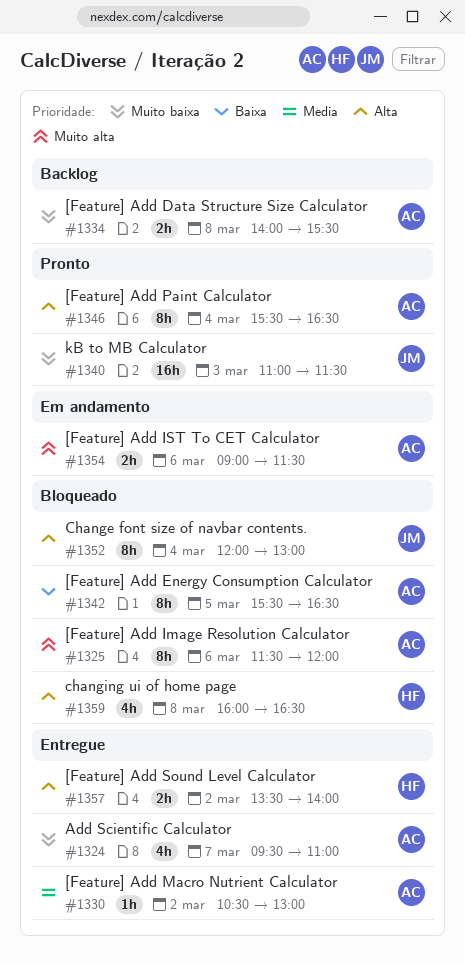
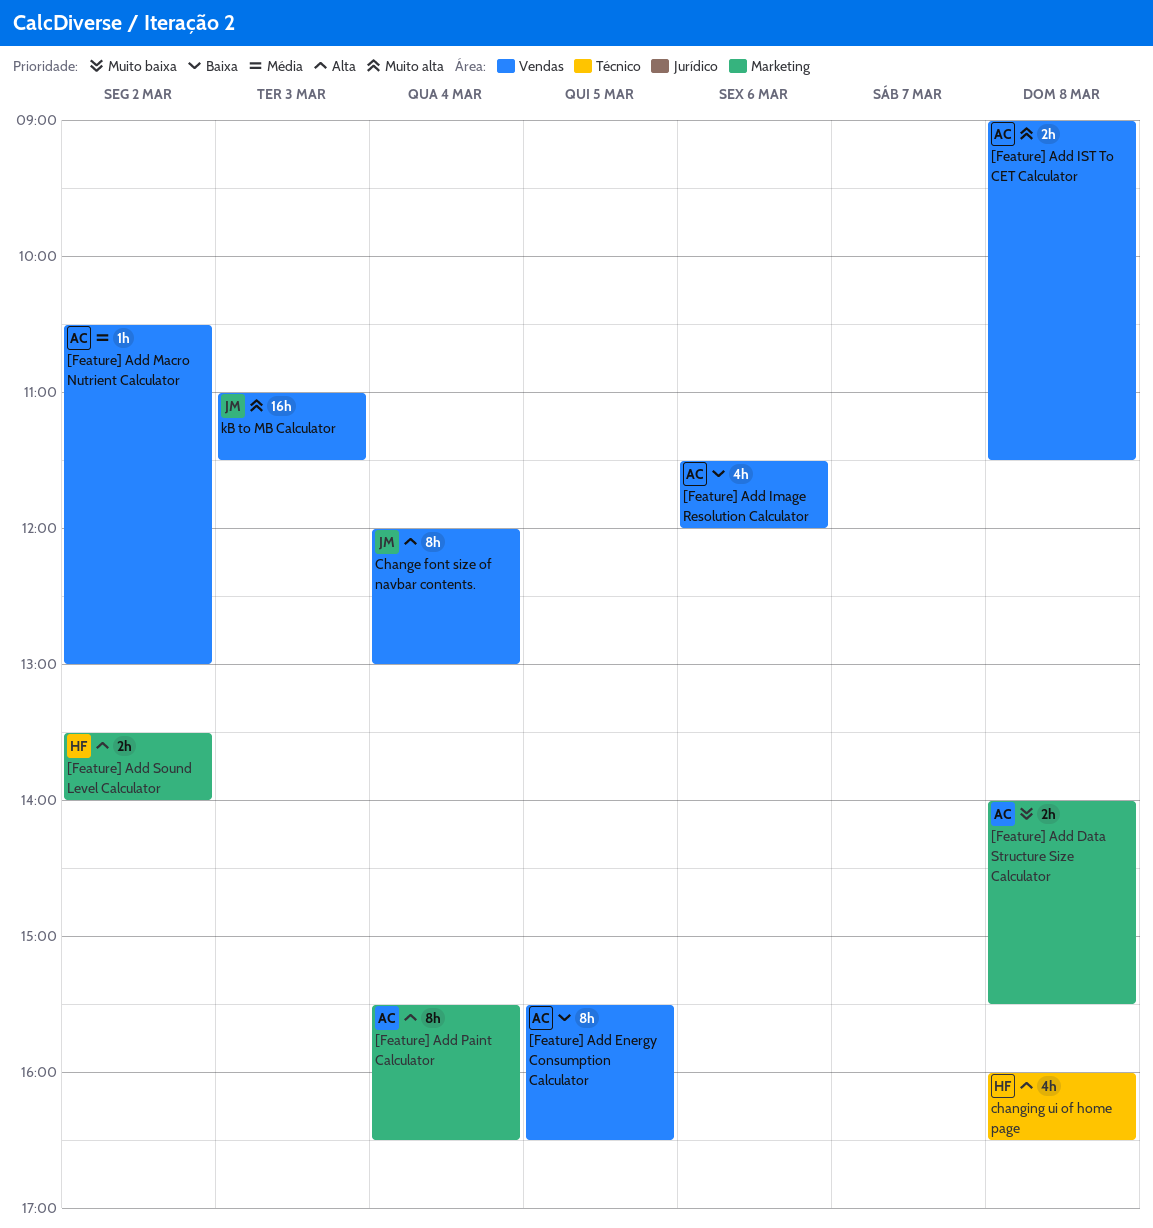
[Feature] Add Image Resolution Calculator, priority: Muito alta -> Baixa
[Feature] Add Image Resolution Calculator, estimate: 8h -> 4h
[Feature] Add IST To CET Calculator, day: Mar 6 -> Mar 8
Add Scientific Calculator: present -> none
kB to MB Calculator, priority: Muito baixa -> Muito alta

